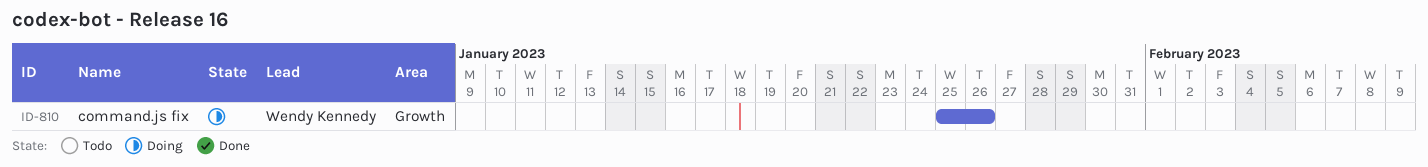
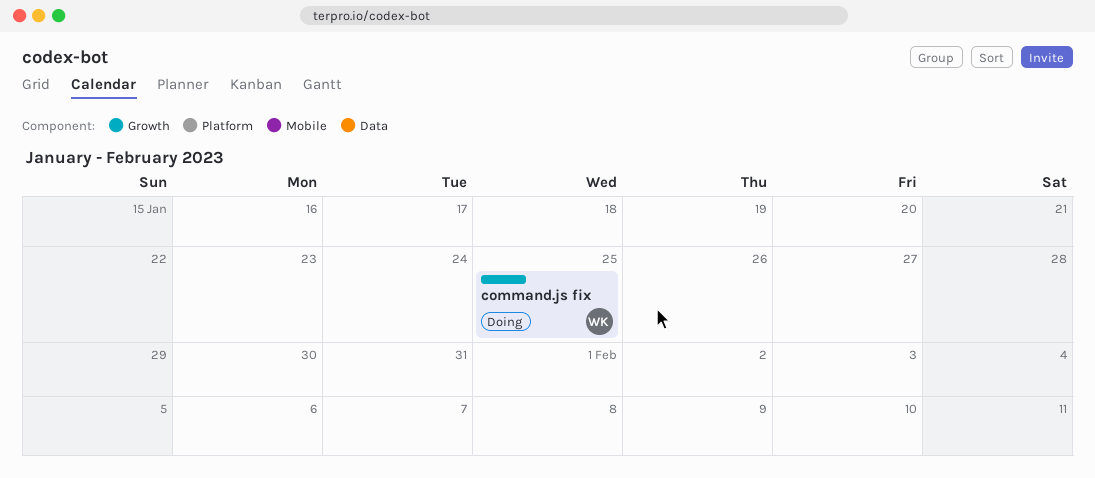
command.js fix, due: Jan 26 -> Jan 25

